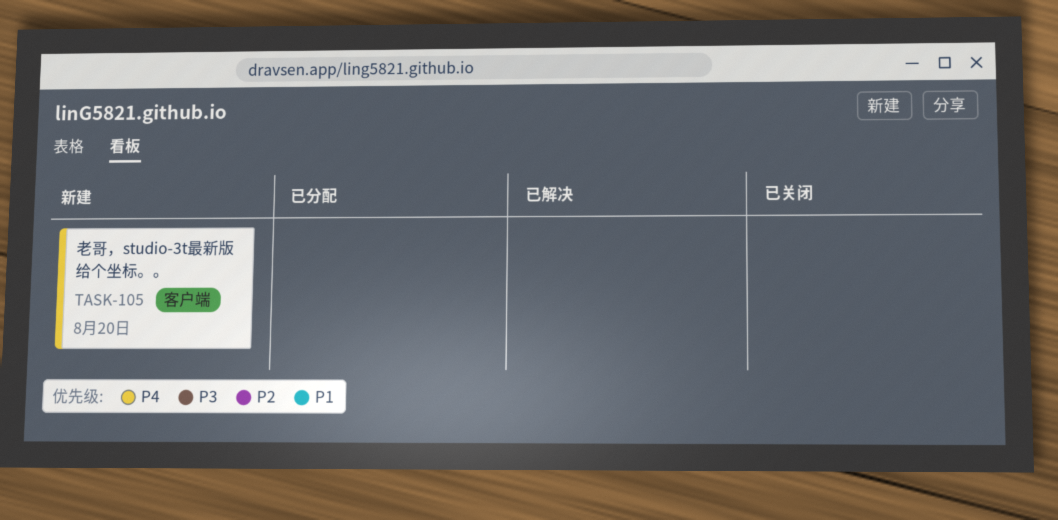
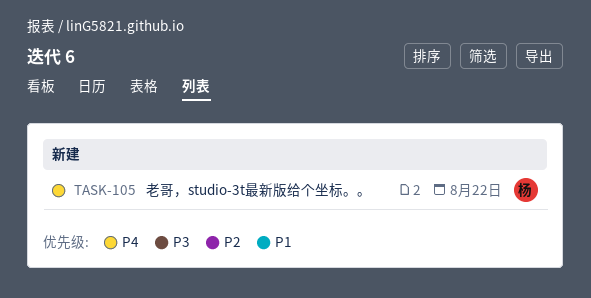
TASK-105, due: Aug 20 -> Aug 22

